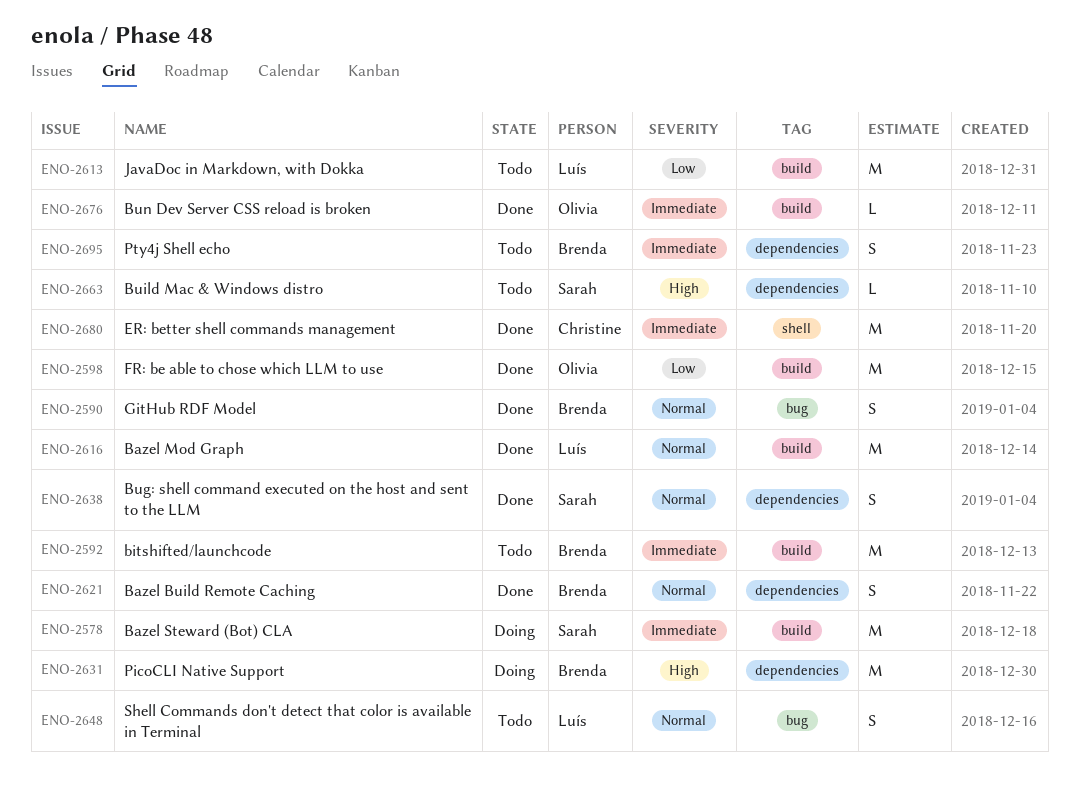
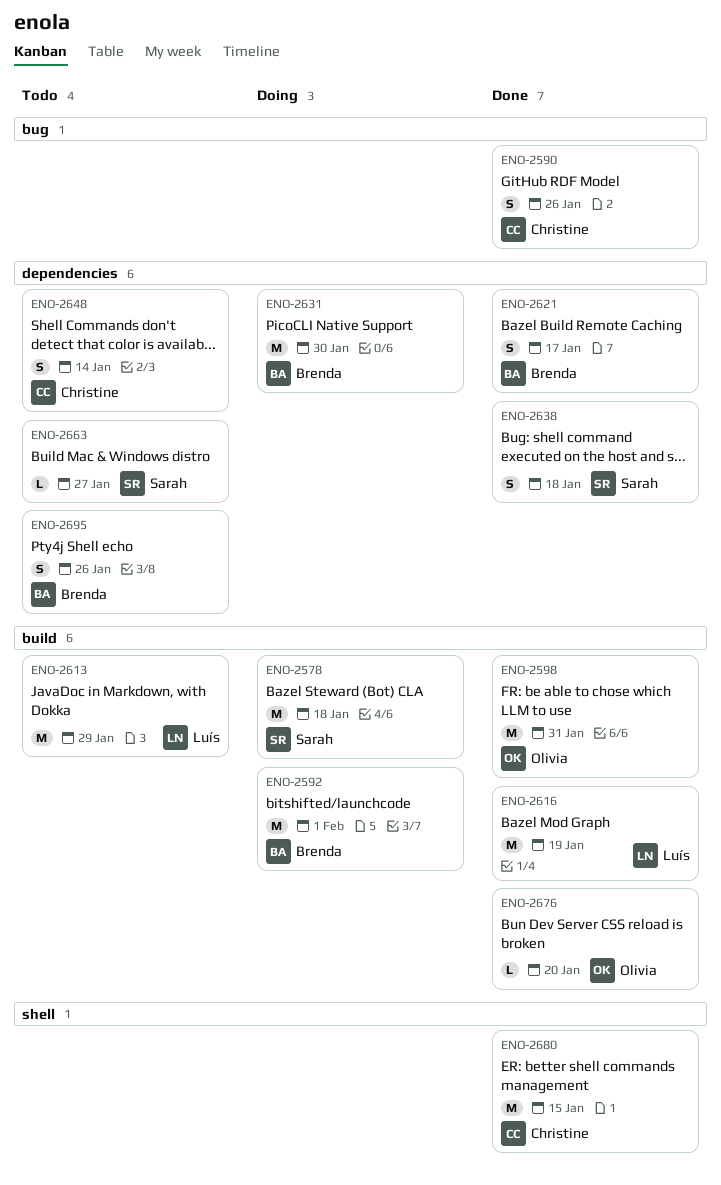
ENO-2590, owner: Brenda -> Christine
ENO-2592, status: Todo -> Doing
ENO-2648, owner: Luís -> Christine
ENO-2648, label: bug -> dependencies

